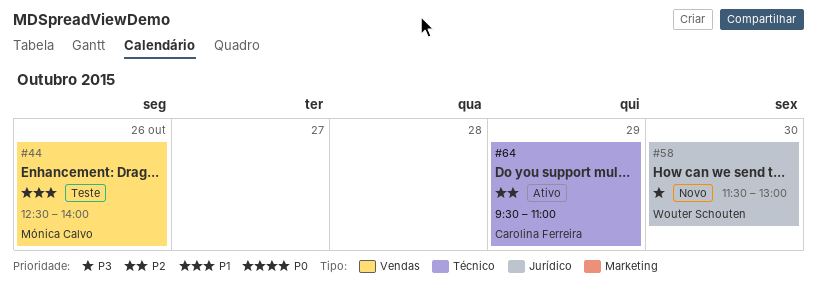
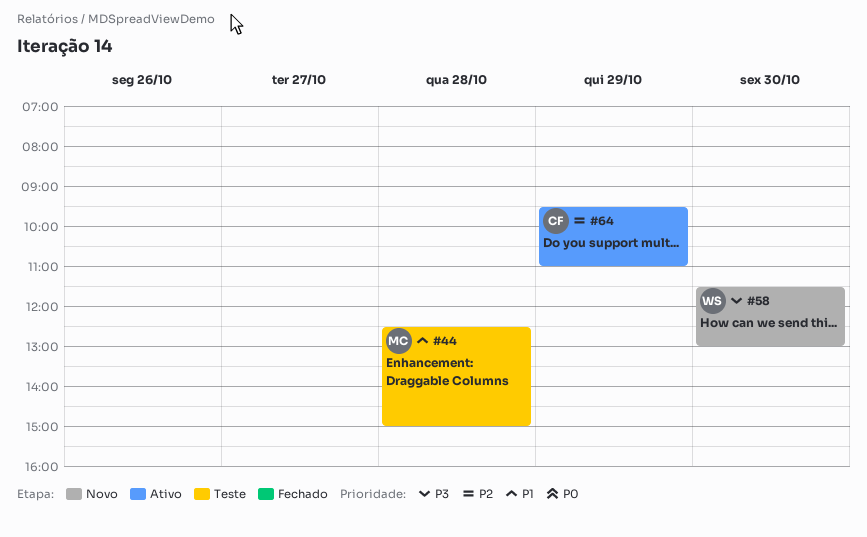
#44, day: Oct 26 -> Oct 28
#44, ends: 14:00 -> 15:00

